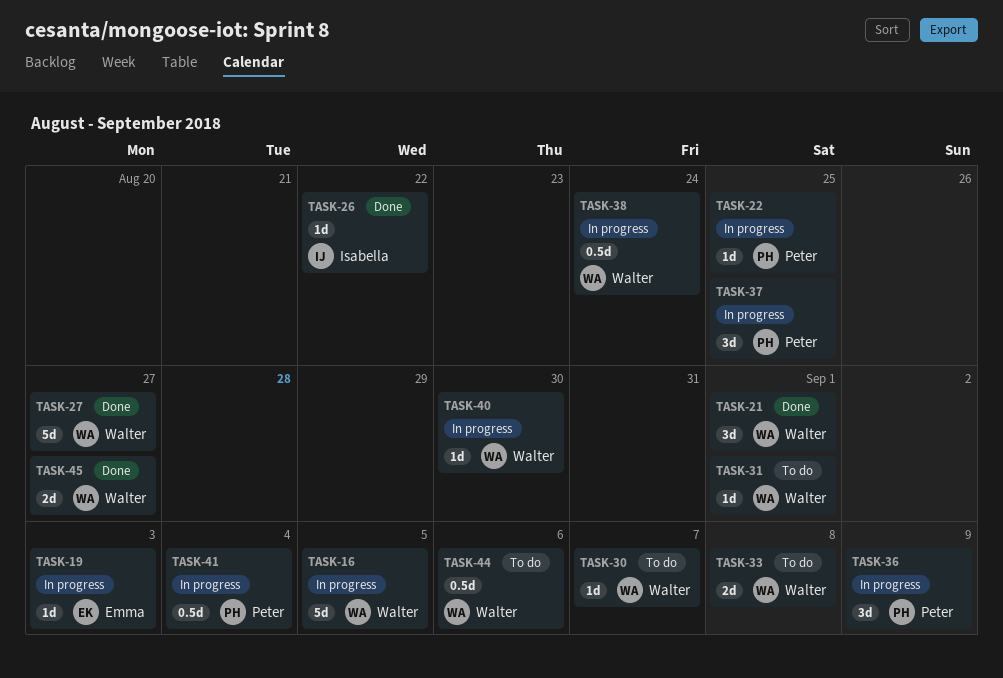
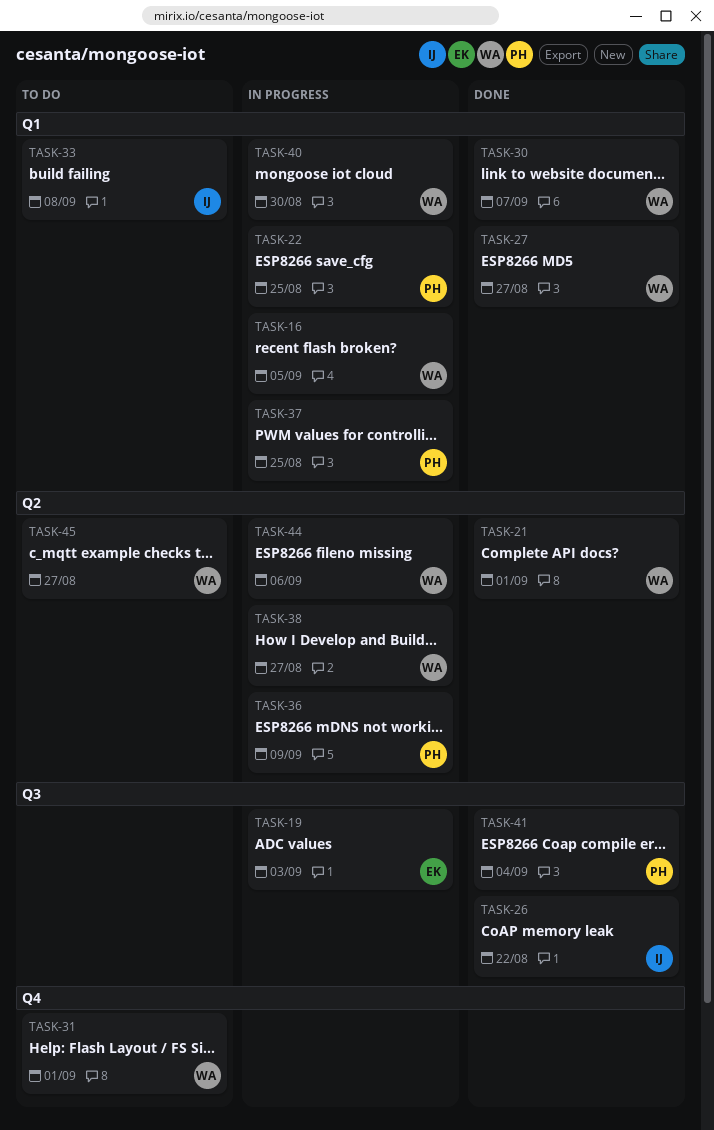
TASK-30, status: To do -> Done
TASK-33, owner: Walter -> Isabella
TASK-38, due: Aug 24 -> Aug 27
TASK-41, status: In progress -> Done
TASK-44, status: To do -> In progress
TASK-45, status: Done -> To do

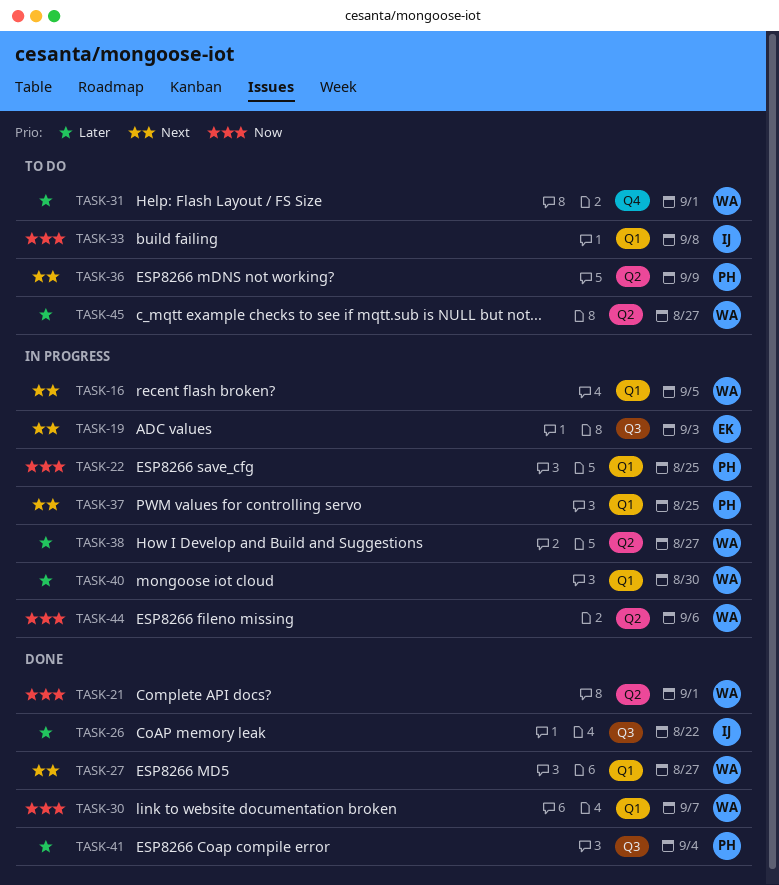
TASK-36, status: In progress -> To do

